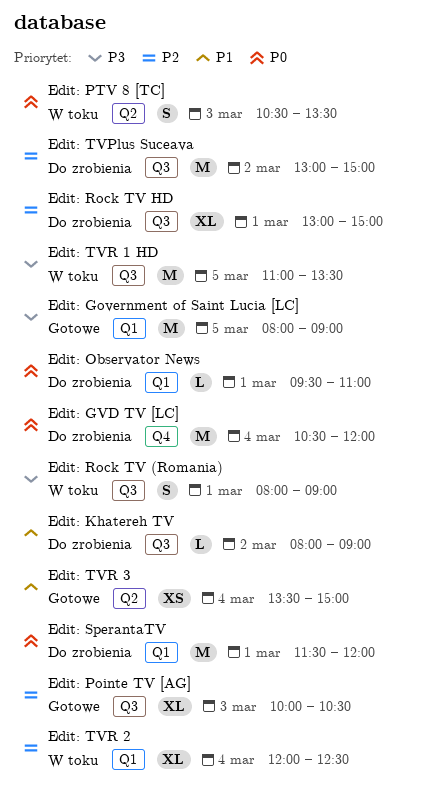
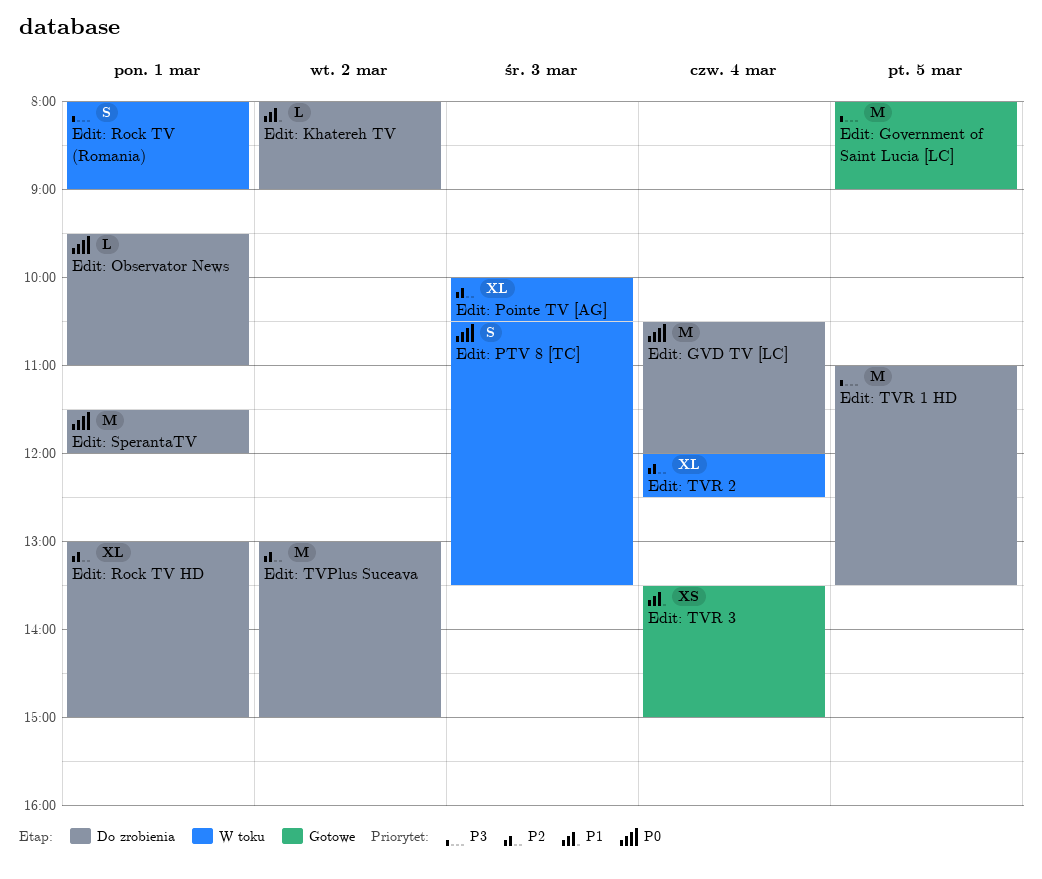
Edit: Pointe TV [AG], status: Gotowe -> W toku
Edit: TVR 1 HD, status: W toku -> Do zrobienia

